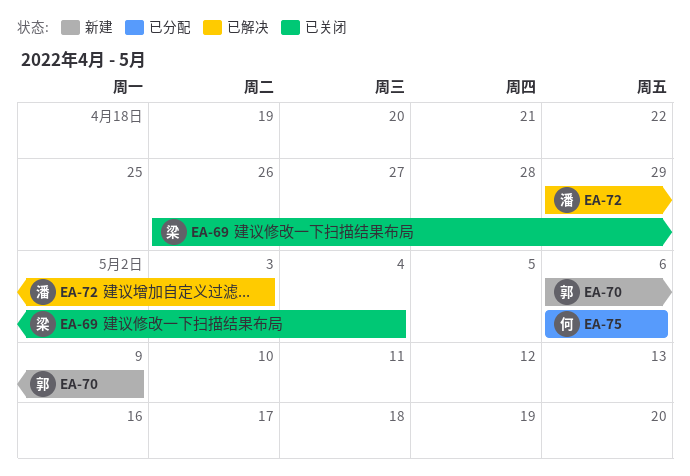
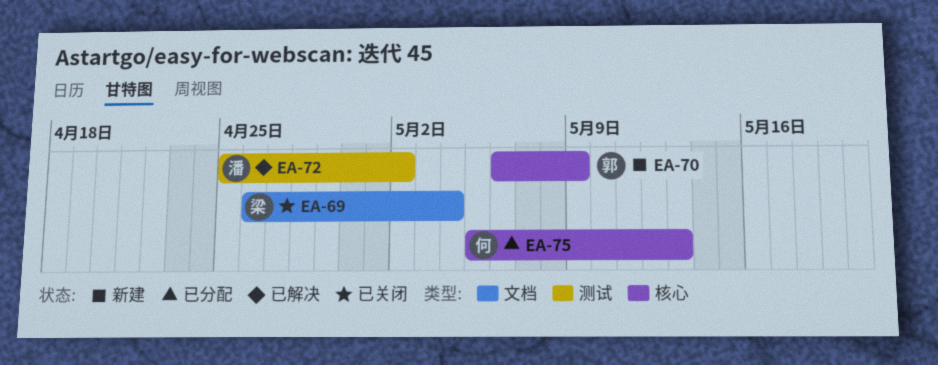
EA-72, start: Apr 29 -> Apr 25
EA-72, due: May 3 -> May 2
EA-75, start: May 6 -> May 5
EA-75, due: May 6 -> May 13

